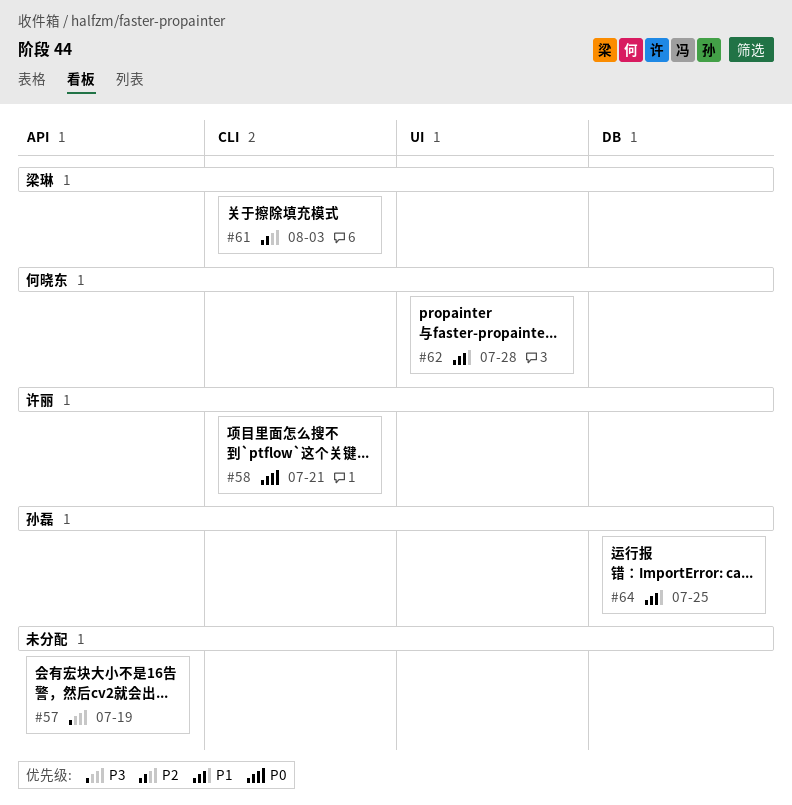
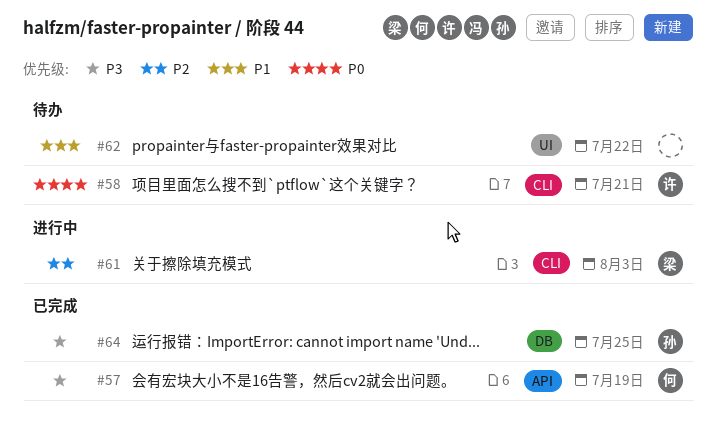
#57, owner: none -> 何晓东
#62, owner: 何晓东 -> none
#62, due: Jul 28 -> Jul 22
#64, priority: P1 -> P3

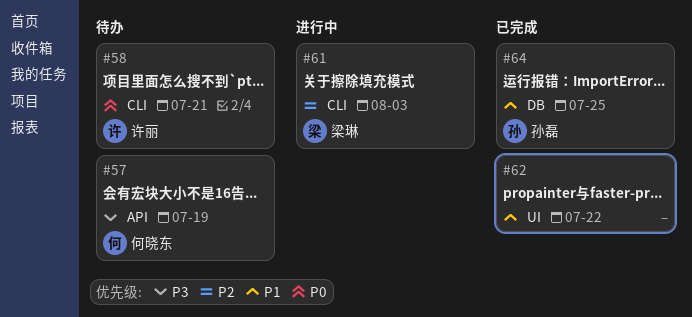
#57, status: 已完成 -> 待办
#62, status: 待办 -> 已完成
#64, priority: P3 -> P1

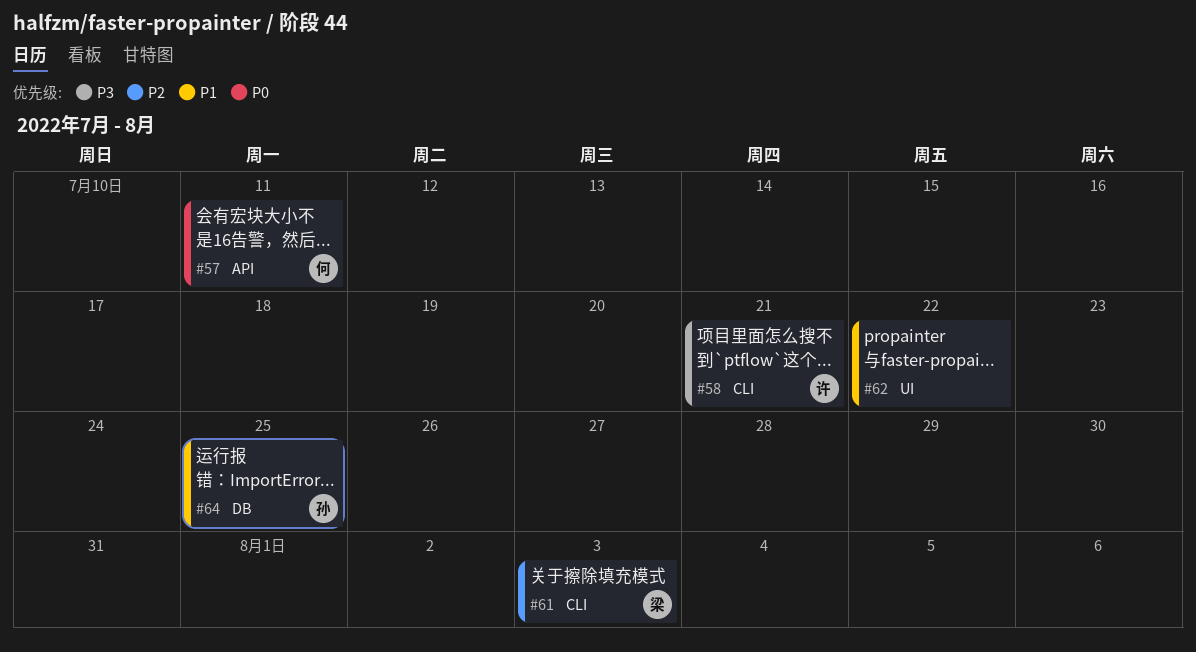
#57, priority: P3 -> P0
#57, due: Jul 19 -> Jul 11
#58, priority: P0 -> P3

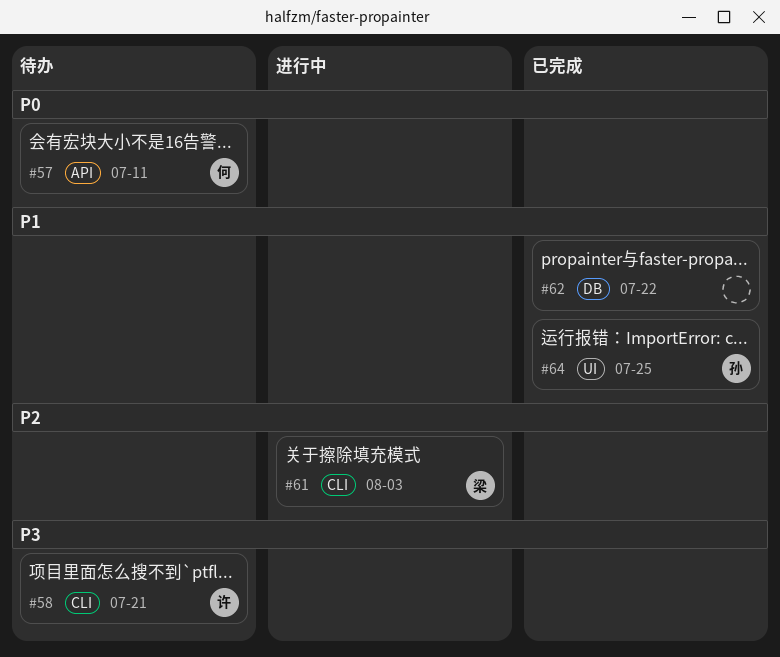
#62, label: UI -> DB
#64, label: DB -> UI

